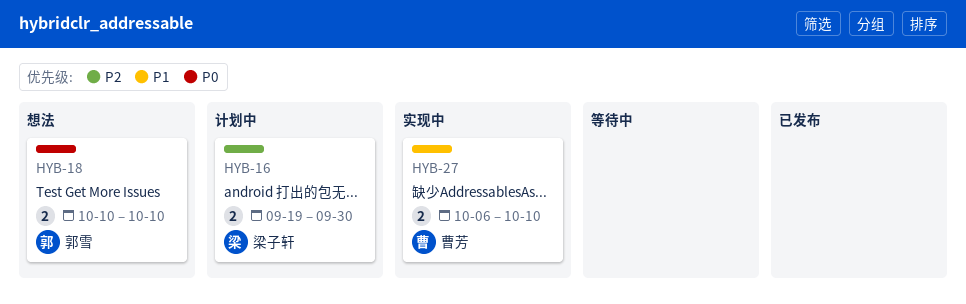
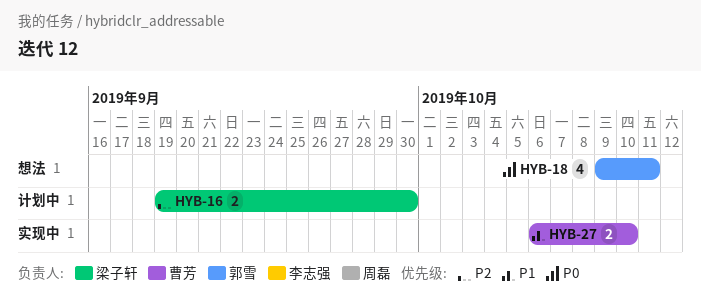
HYB-18, estimate: 2 -> 4
HYB-18, start: Oct 10 -> Oct 9
HYB-18, due: Oct 10 -> Oct 11

